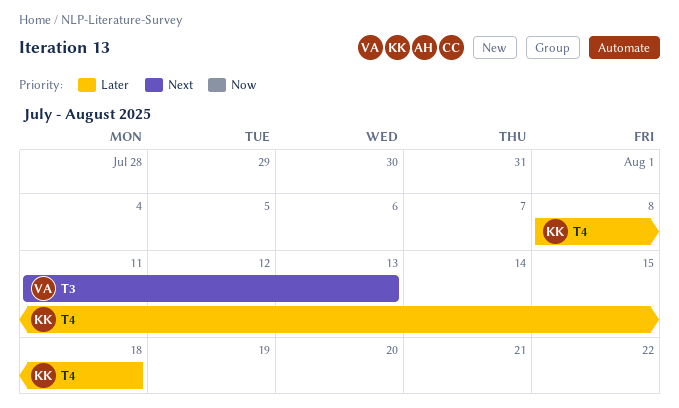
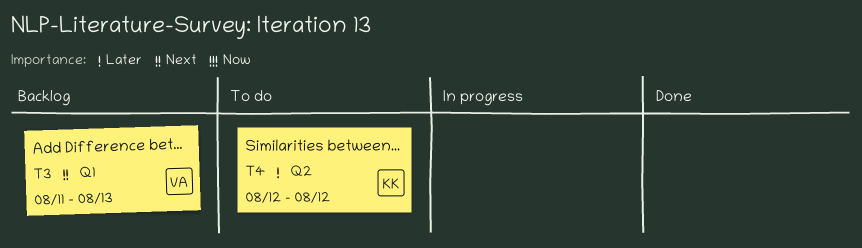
T4, start: Aug 8 -> Aug 12
T4, due: Aug 18 -> Aug 12

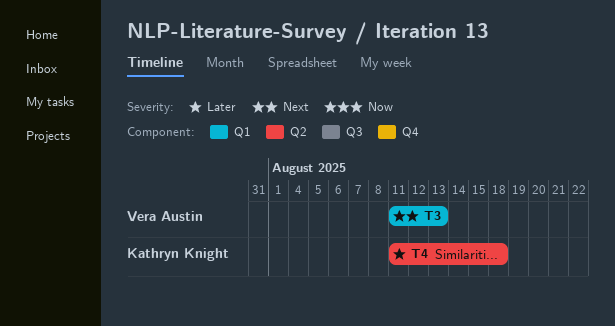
T4, start: Aug 12 -> Aug 11
T4, due: Aug 12 -> Aug 18

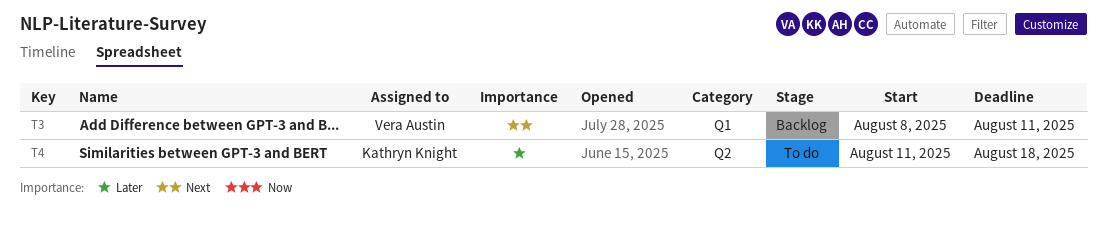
T3, start: Aug 11 -> Aug 8
T3, due: Aug 13 -> Aug 11

